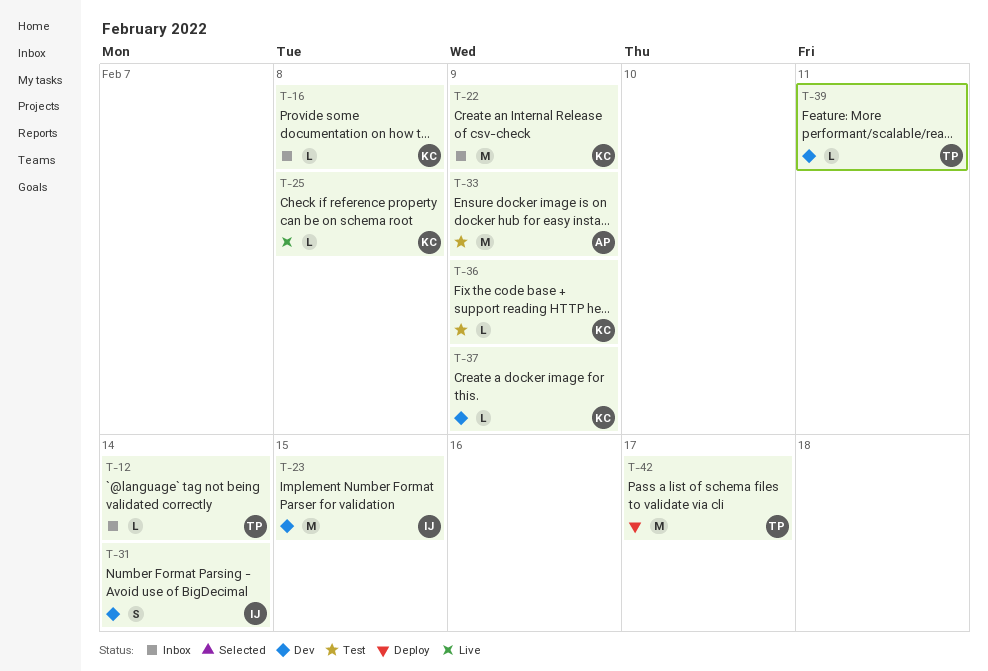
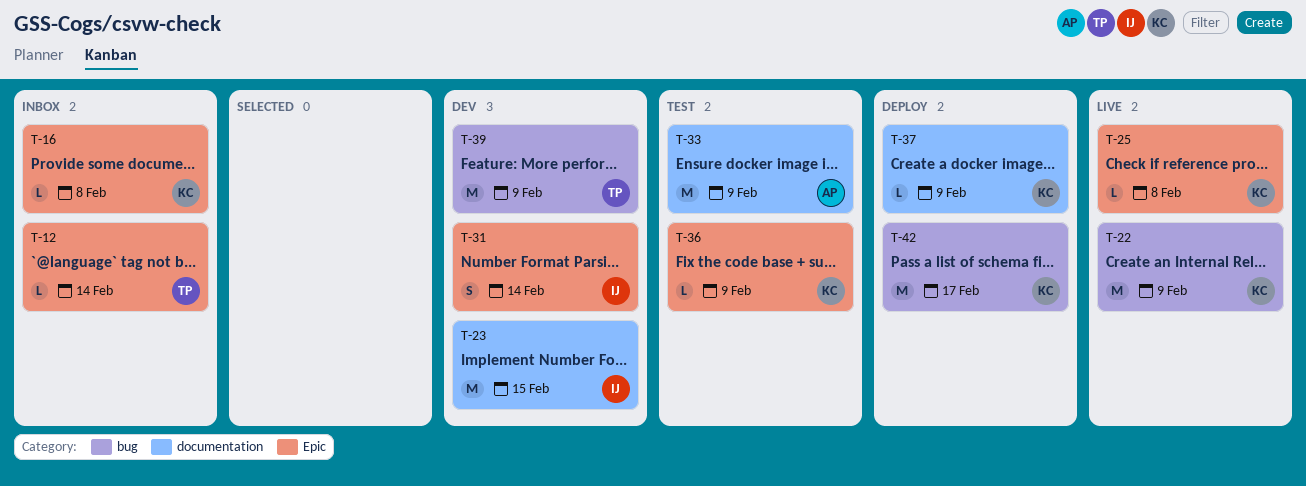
T-22, status: Inbox -> Live
T-37, status: Dev -> Deploy
T-39, estimate: L -> M
T-39, due: Feb 11 -> Feb 9
T-42, owner: TP -> KC

